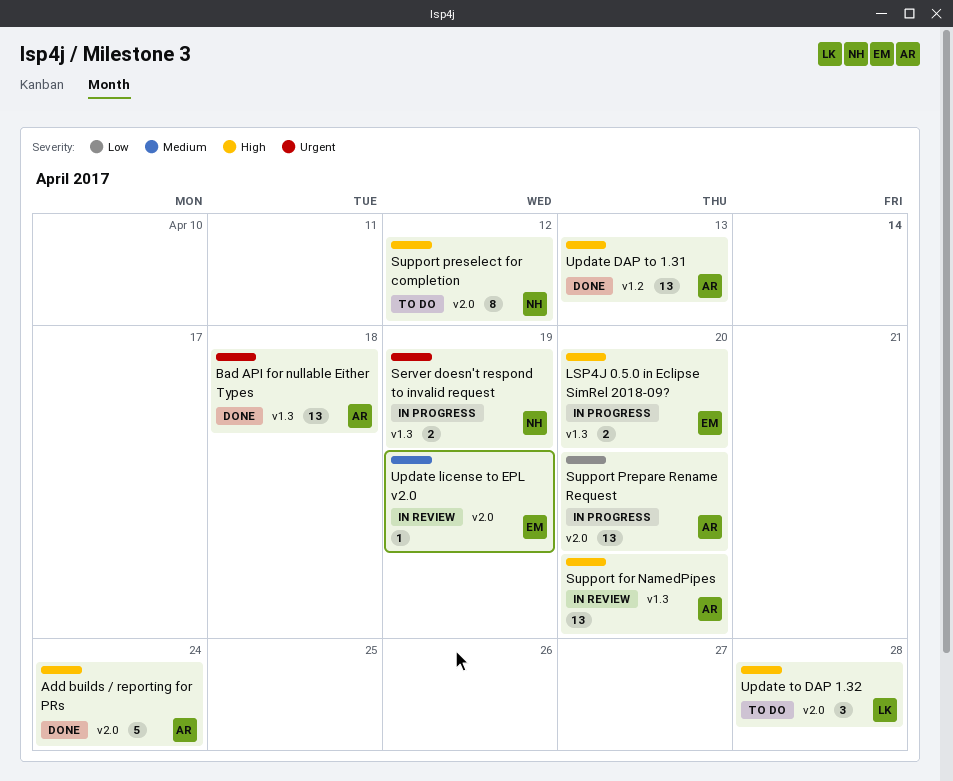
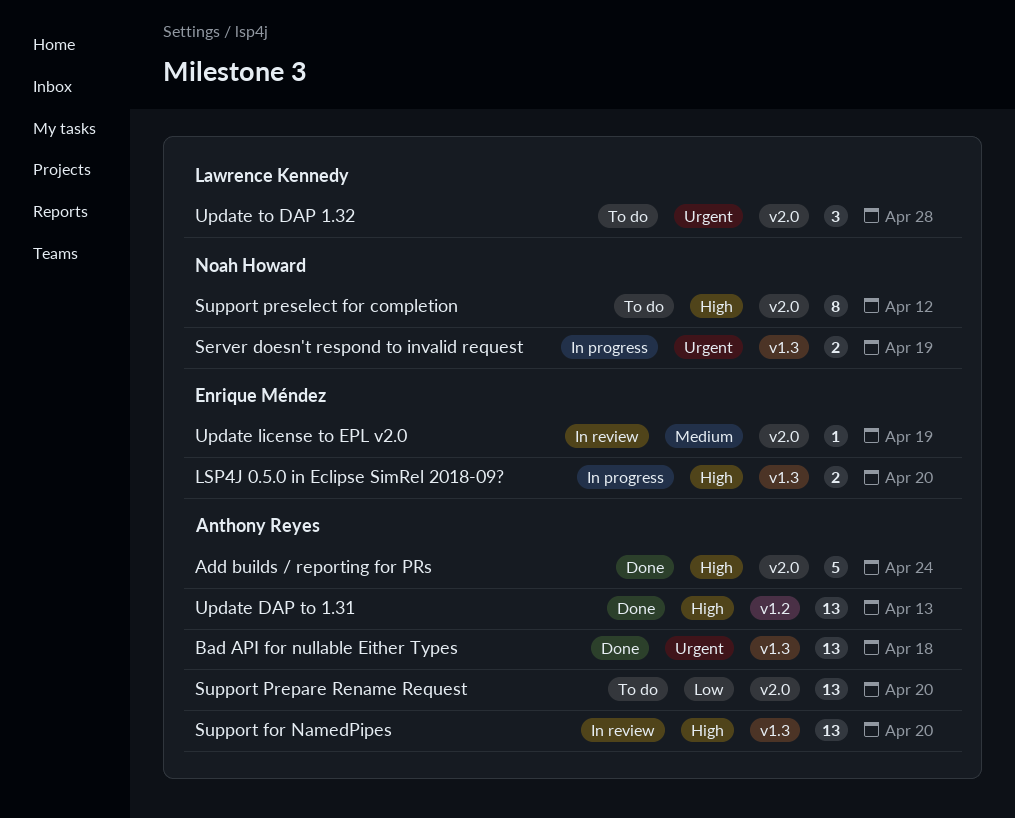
Support Prepare Rename Request, status: In progress -> To do
Update to DAP 1.32, priority: High -> Urgent

